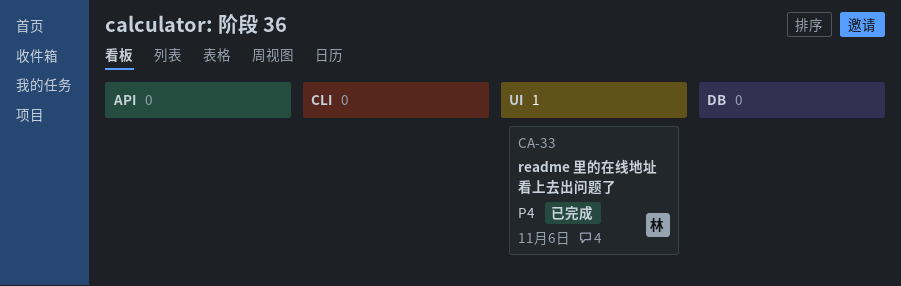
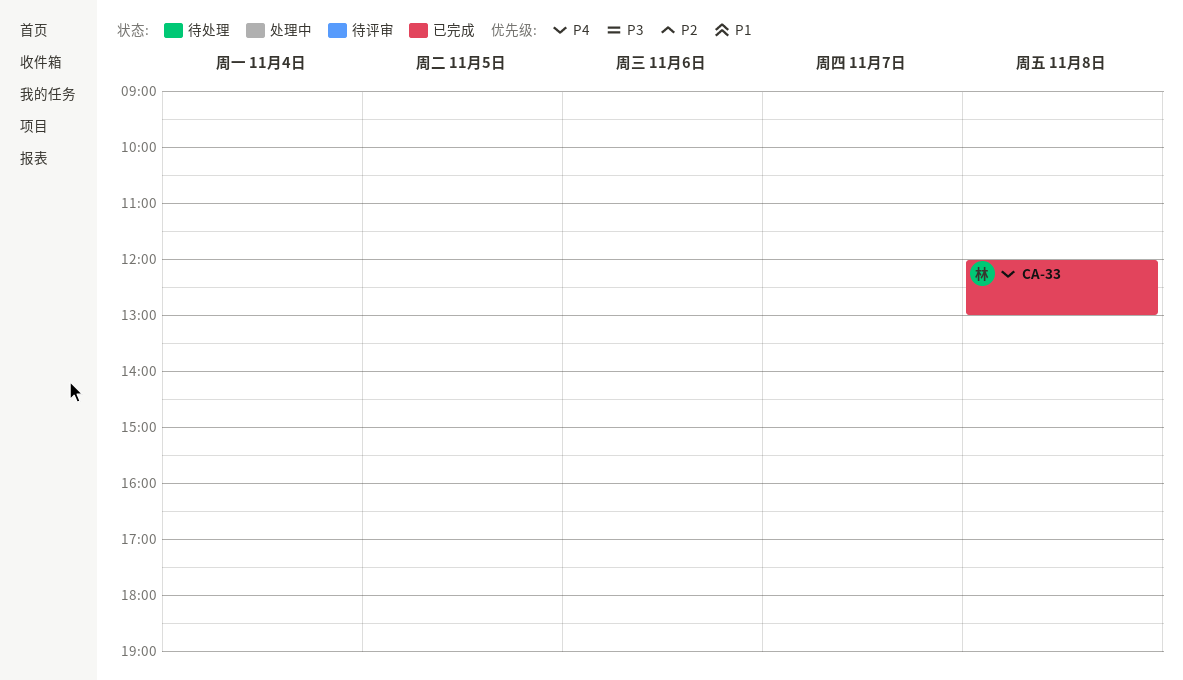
CA-33, day: Nov 6 -> Nov 8

